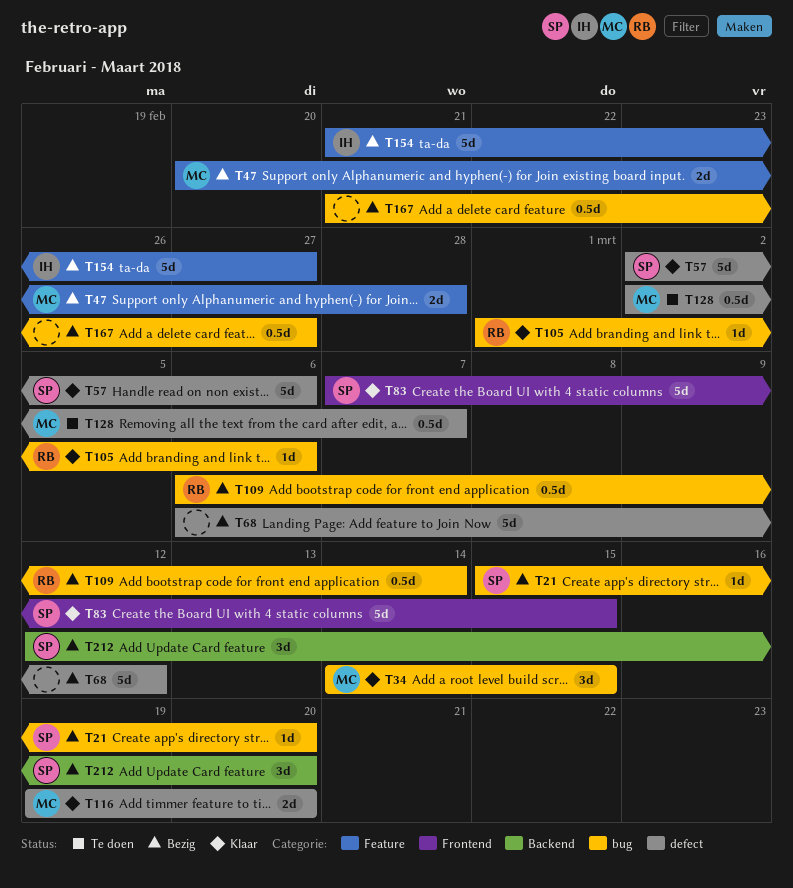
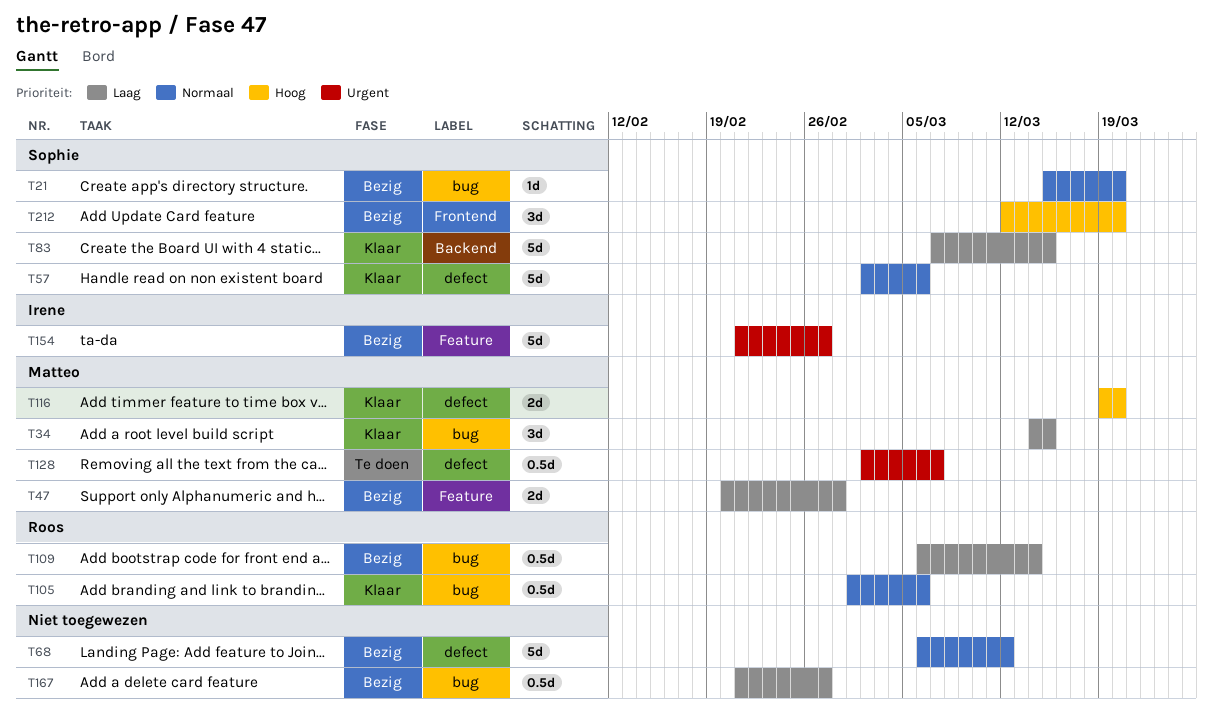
T83, label: Frontend -> Backend
T105, estimate: 1d -> 0.5d
T212, label: Backend -> Frontend

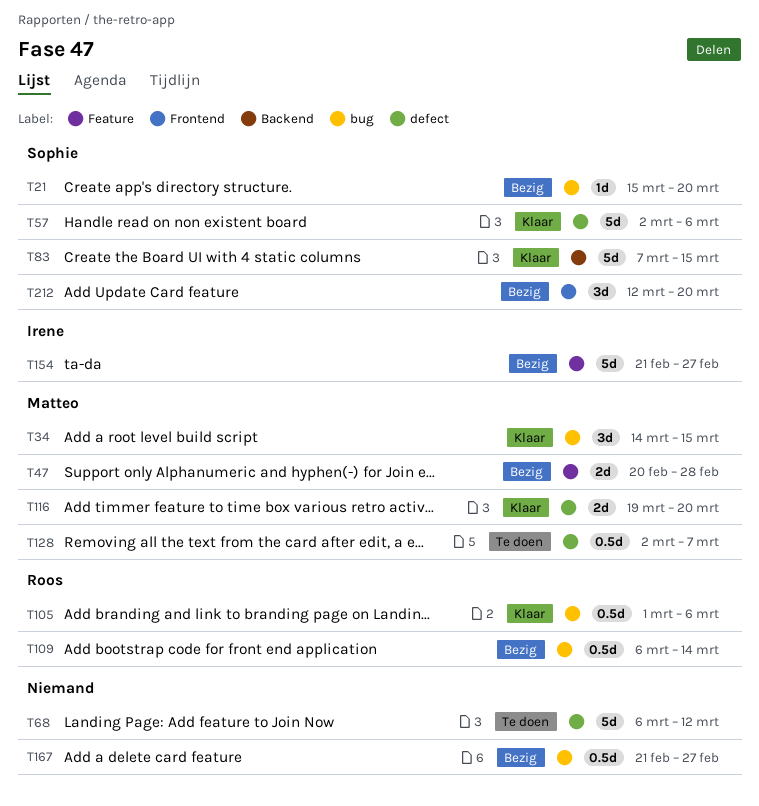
T68, status: Bezig -> Te doen

